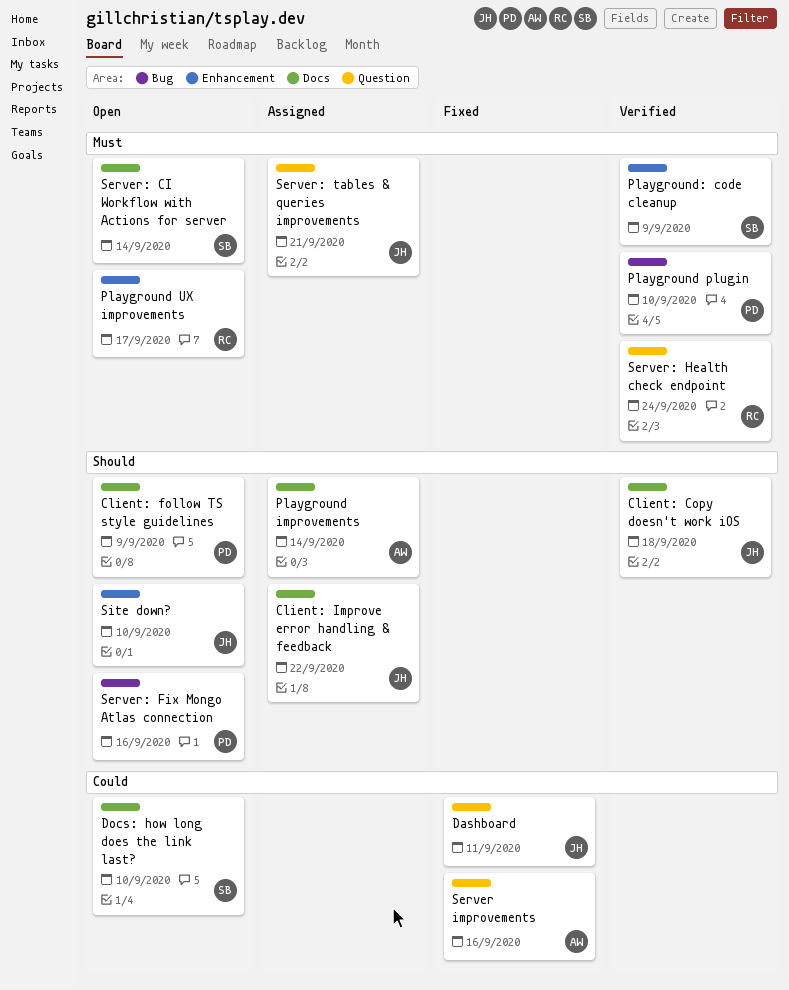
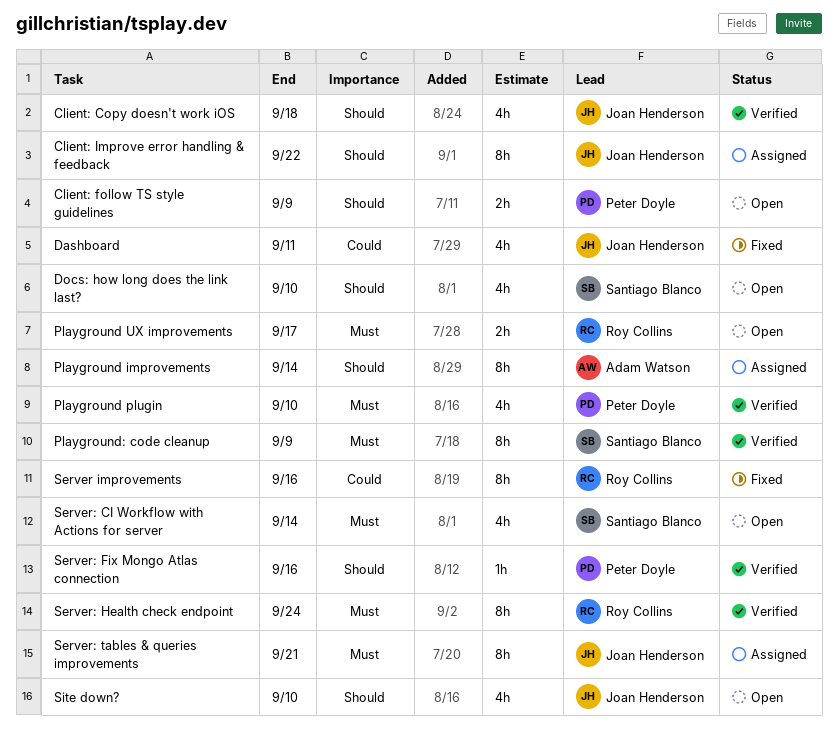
Docs: how long does the link last?, priority: Could -> Should
Server improvements, owner: Adam Watson -> Roy Collins
Server: Fix Mongo Atlas connection, status: Open -> Verified

